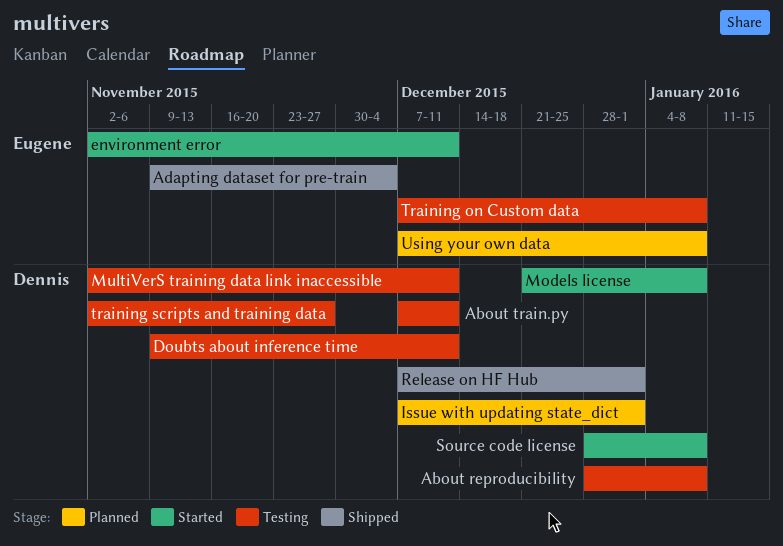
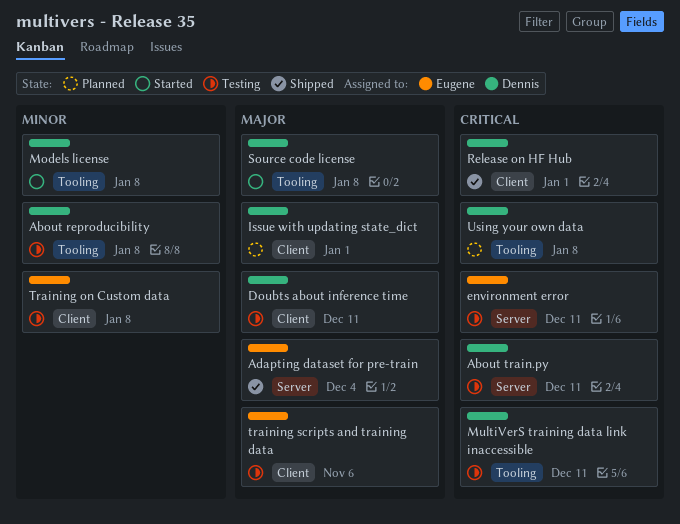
environment error, status: Started -> Testing
training scripts and training data, owner: Dennis -> Eugene
training scripts and training data, due: Nov 27 -> Nov 6
Using your own data, owner: Eugene -> Dennis

